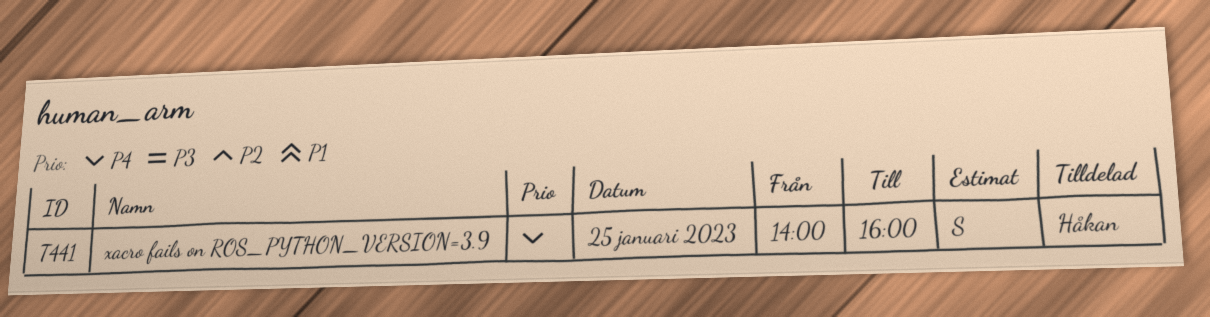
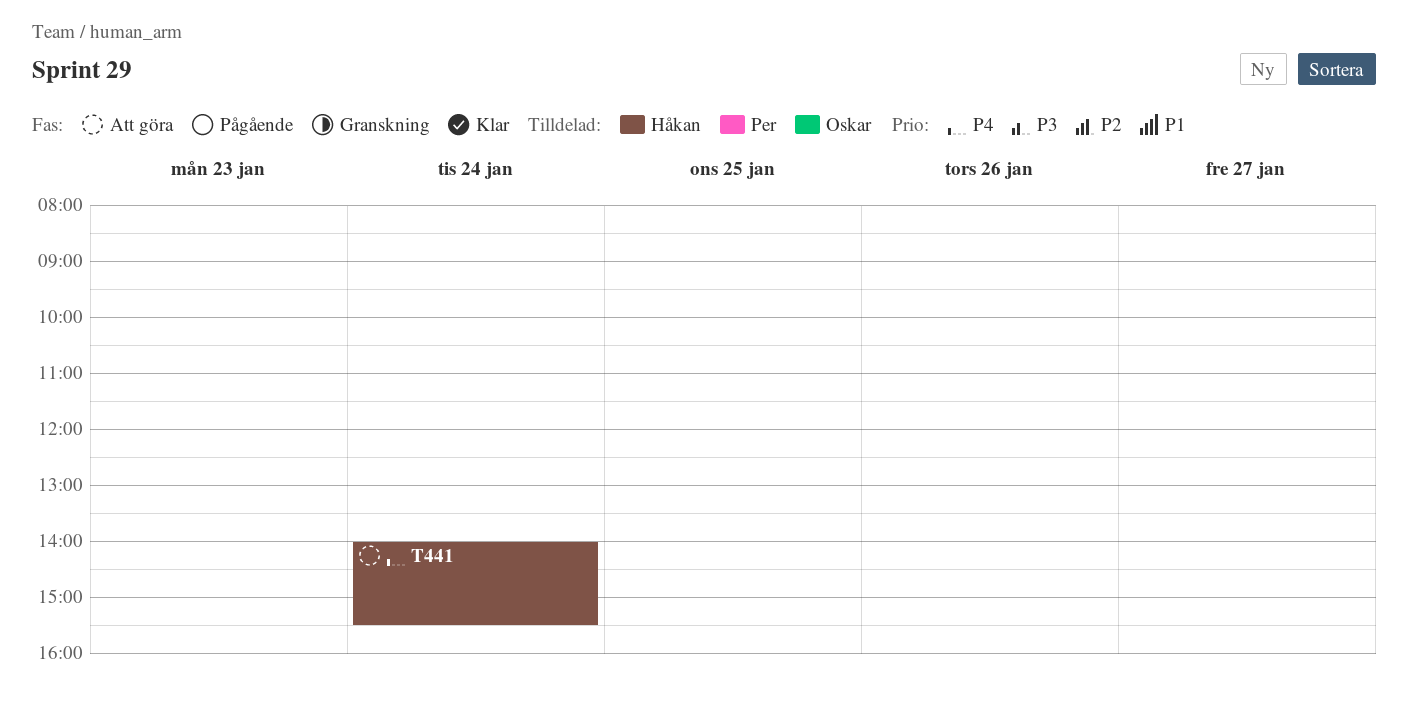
T441, day: Jan 25 -> Jan 24
T441, ends: 16:00 -> 15:30

